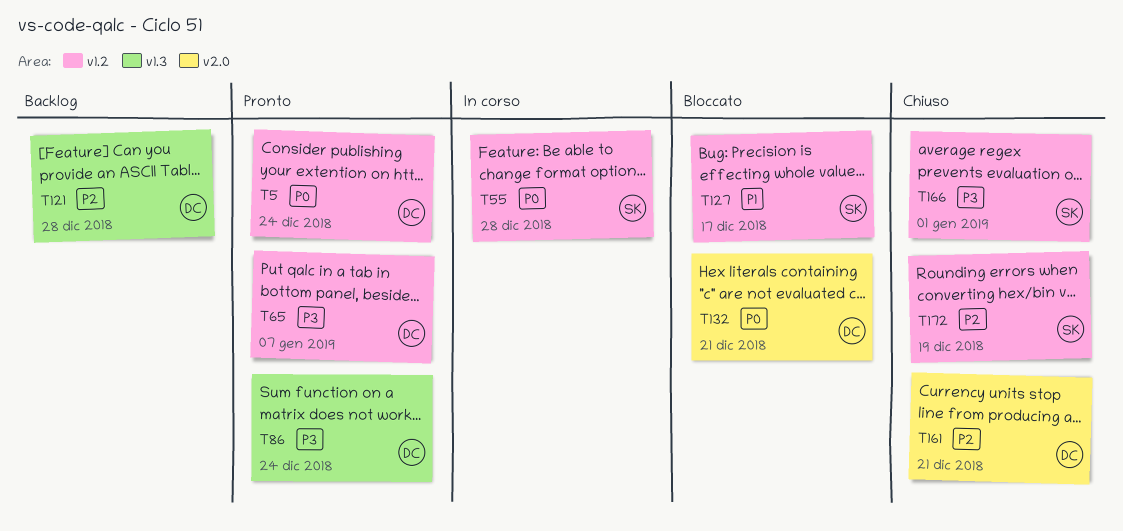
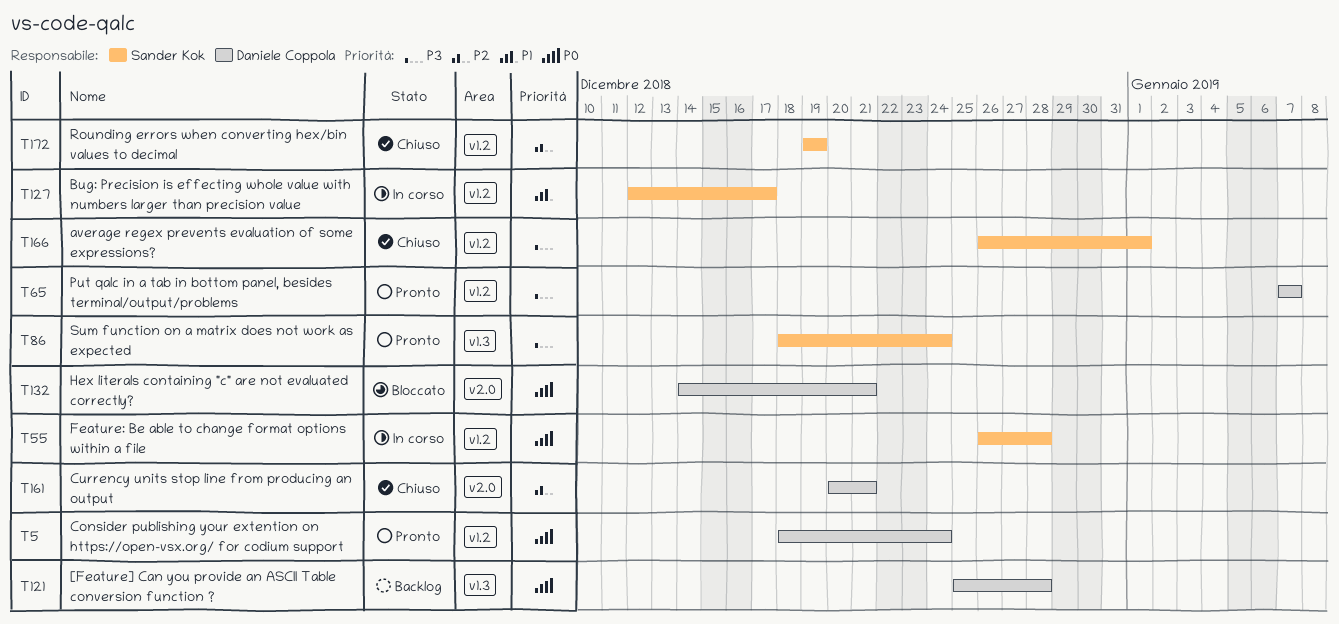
T86, owner: Daniele Coppola -> Sander Kok
T121, priority: P2 -> P0
T127, status: Bloccato -> In corso

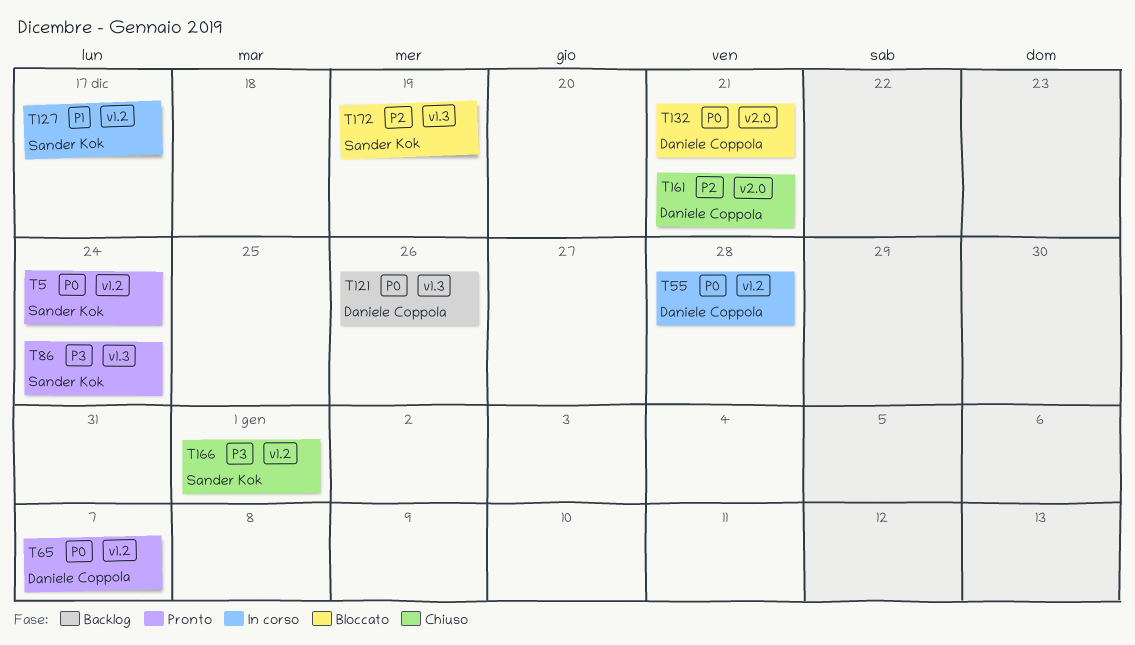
T5, owner: Daniele Coppola -> Sander Kok
T55, owner: Sander Kok -> Daniele Coppola
T65, priority: P3 -> P0
T121, due: Dec 28 -> Dec 26
T172, status: Chiuso -> Bloccato
T172, label: v1.2 -> v1.3

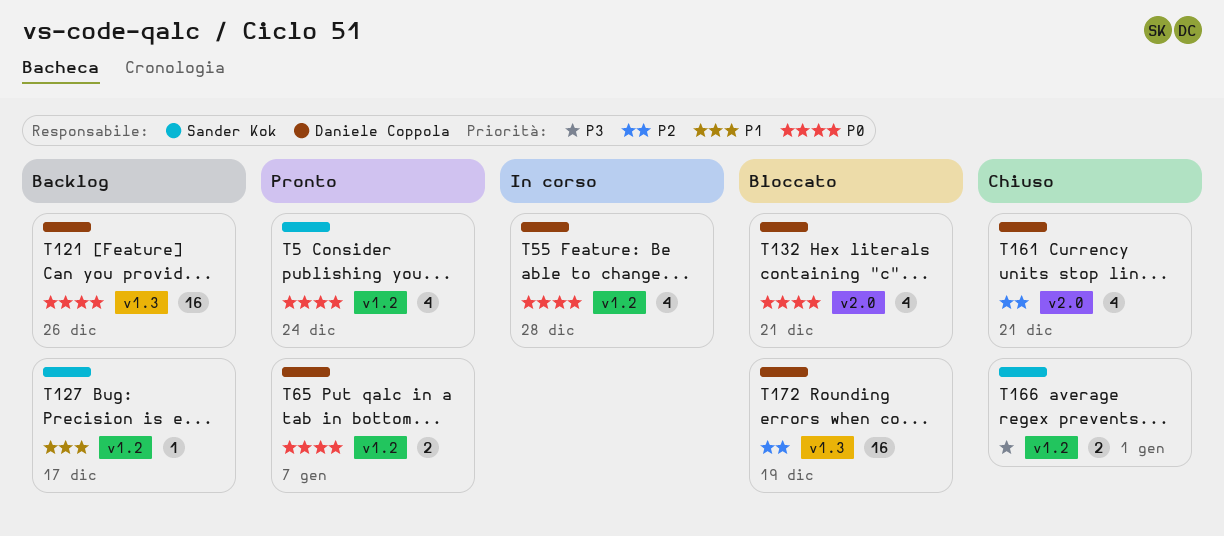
T86: present -> none
T127, status: In corso -> Backlog
T172, owner: Sander Kok -> Daniele Coppola

